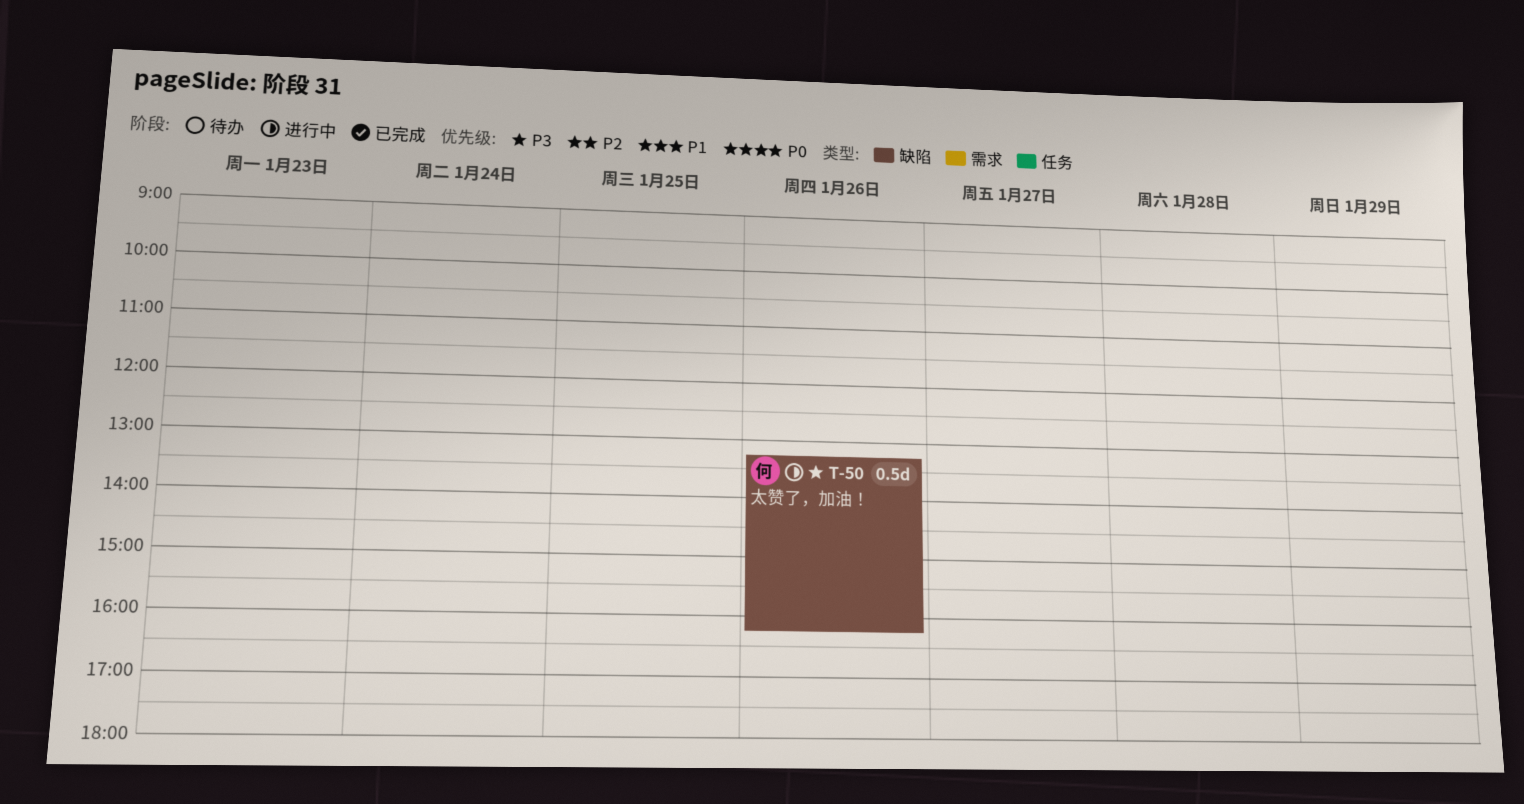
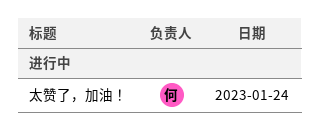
太赞了，加油！, day: Jan 26 -> Jan 24

